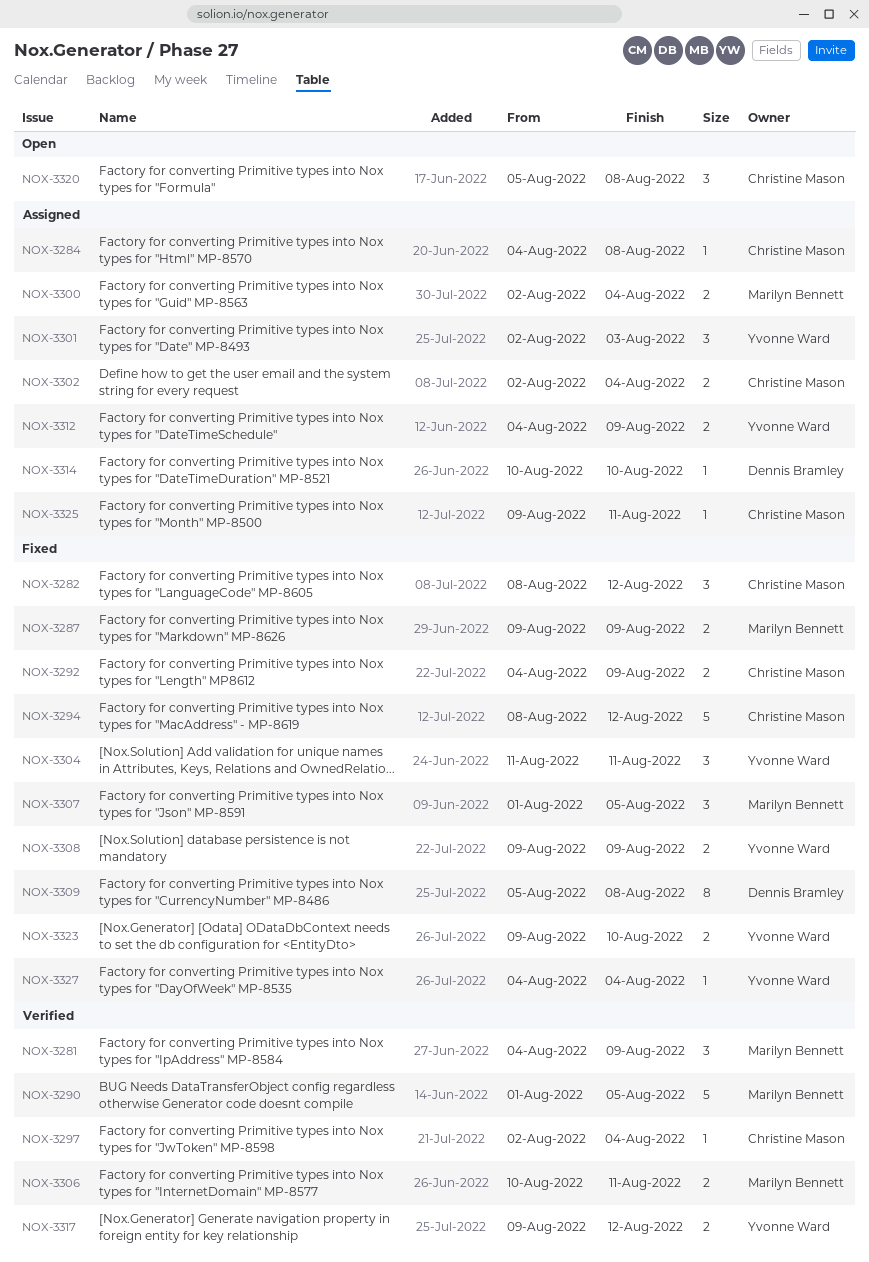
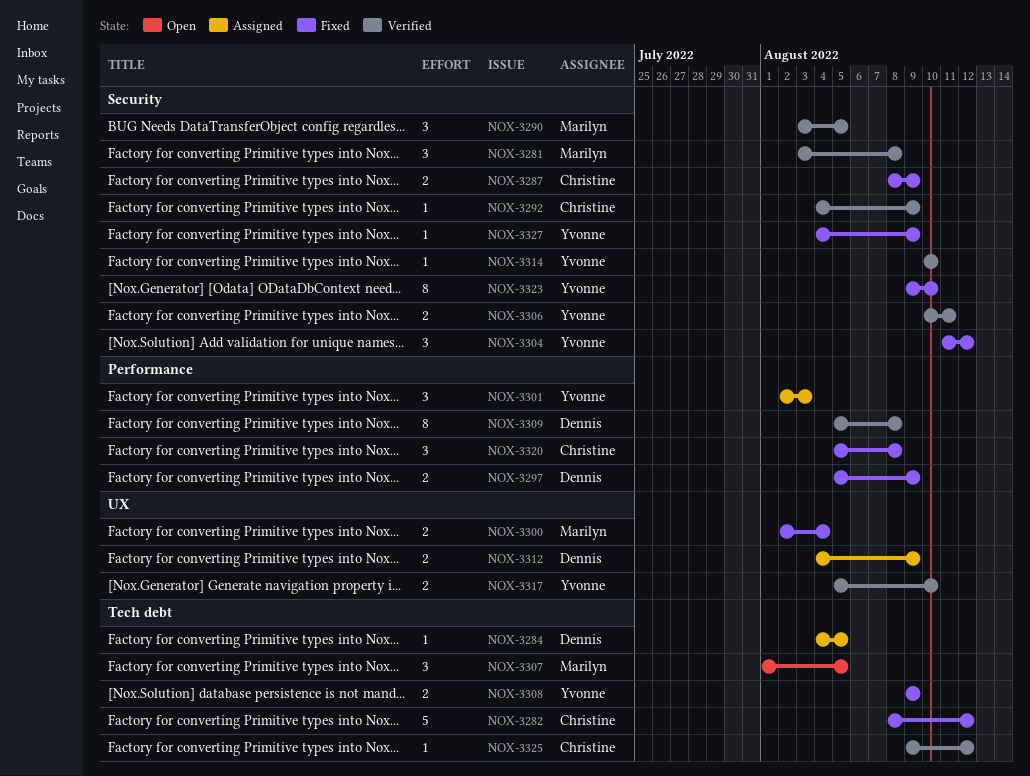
NOX-3281, start: Aug 4 -> Aug 3
NOX-3281, due: Aug 9 -> Aug 8
NOX-3282, estimate: 3 -> 5
NOX-3284, owner: Christine Mason -> Dennis Bramley
NOX-3284, due: Aug 8 -> Aug 5
NOX-3287, owner: Marilyn Bennett -> Christine Mason
NOX-3287, start: Aug 9 -> Aug 8
NOX-3290, estimate: 5 -> 3
NOX-3290, start: Aug 1 -> Aug 3
NOX-3292, status: Fixed -> Verified
NOX-3292, estimate: 2 -> 1
NOX-3294: present -> none
NOX-3297, status: Verified -> Fixed
NOX-3297, owner: Christine Mason -> Dennis Bramley
NOX-3297, estimate: 1 -> 2
NOX-3297, start: Aug 2 -> Aug 5
NOX-3297, due: Aug 4 -> Aug 9
NOX-3300, status: Assigned -> Fixed
NOX-3302: present -> none
NOX-3304, due: Aug 11 -> Aug 12
NOX-3306, owner: Marilyn Bennett -> Yvonne Ward
NOX-3307, status: Fixed -> Open
NOX-3309, status: Fixed -> Verified
NOX-3312, owner: Yvonne Ward -> Dennis Bramley
NOX-3314, status: Assigned -> Verified
NOX-3314, owner: Dennis Bramley -> Yvonne Ward
NOX-3317, start: Aug 9 -> Aug 5
NOX-3317, due: Aug 12 -> Aug 10
NOX-3320, status: Open -> Fixed
NOX-3323, estimate: 2 -> 8
NOX-3325, status: Assigned -> Verified
NOX-3325, due: Aug 11 -> Aug 12
NOX-3327, due: Aug 4 -> Aug 9

